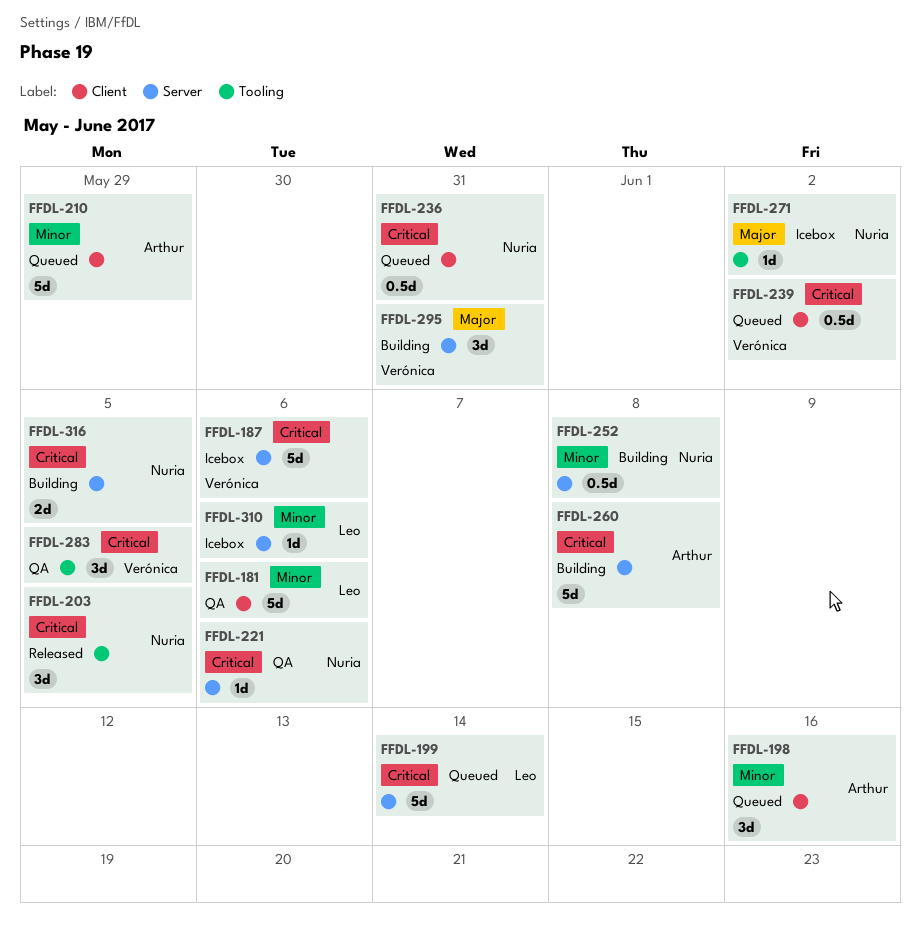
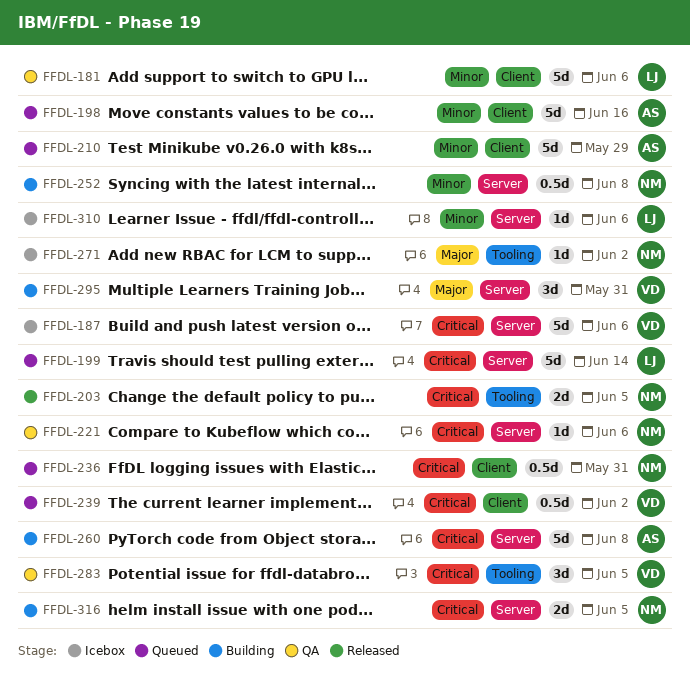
FFDL-198, estimate: 3d -> 5d
FFDL-203, estimate: 3d -> 2d

